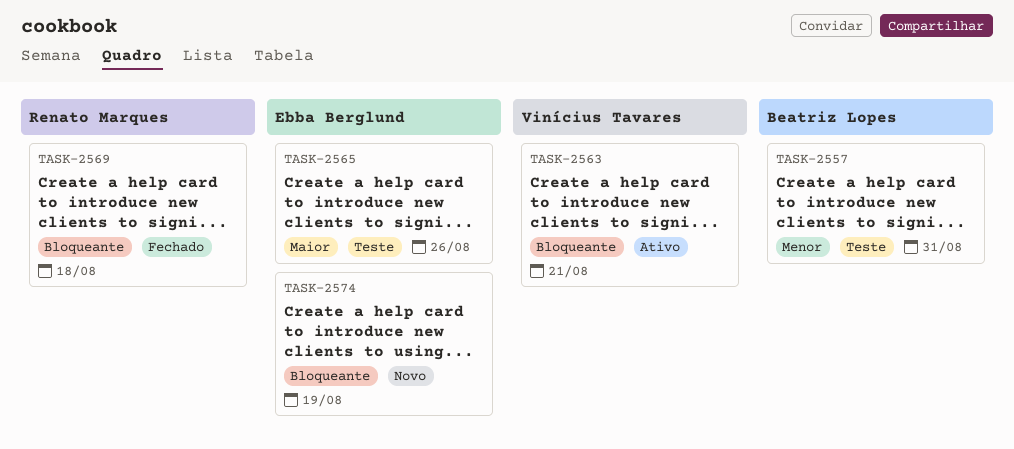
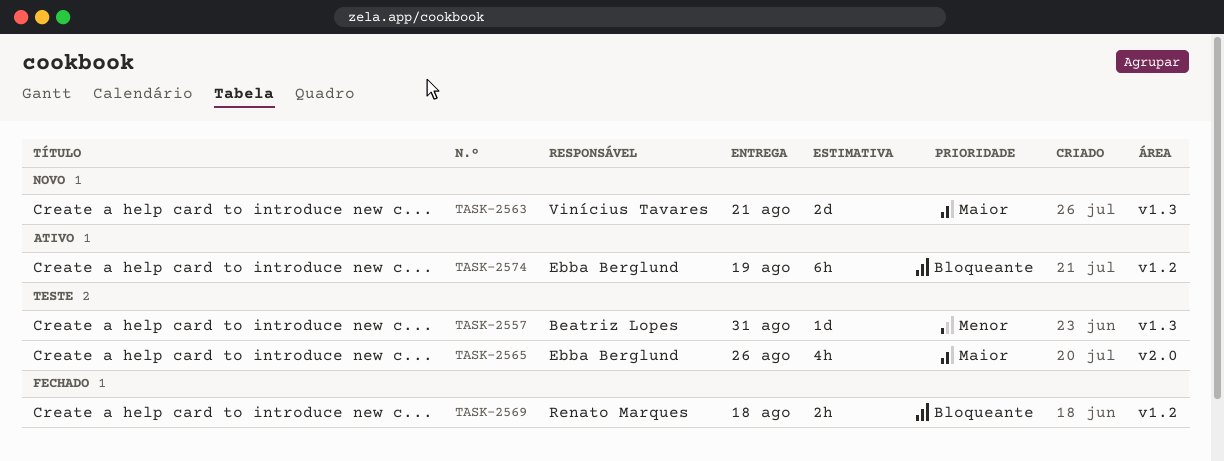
TASK-2563, status: Ativo -> Novo
TASK-2563, priority: Bloqueante -> Maior
TASK-2574, status: Novo -> Ativo

